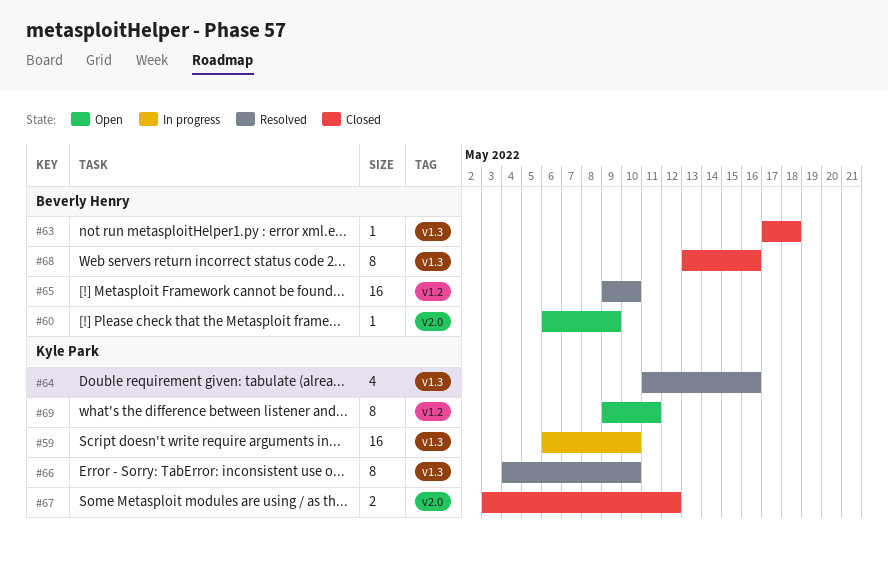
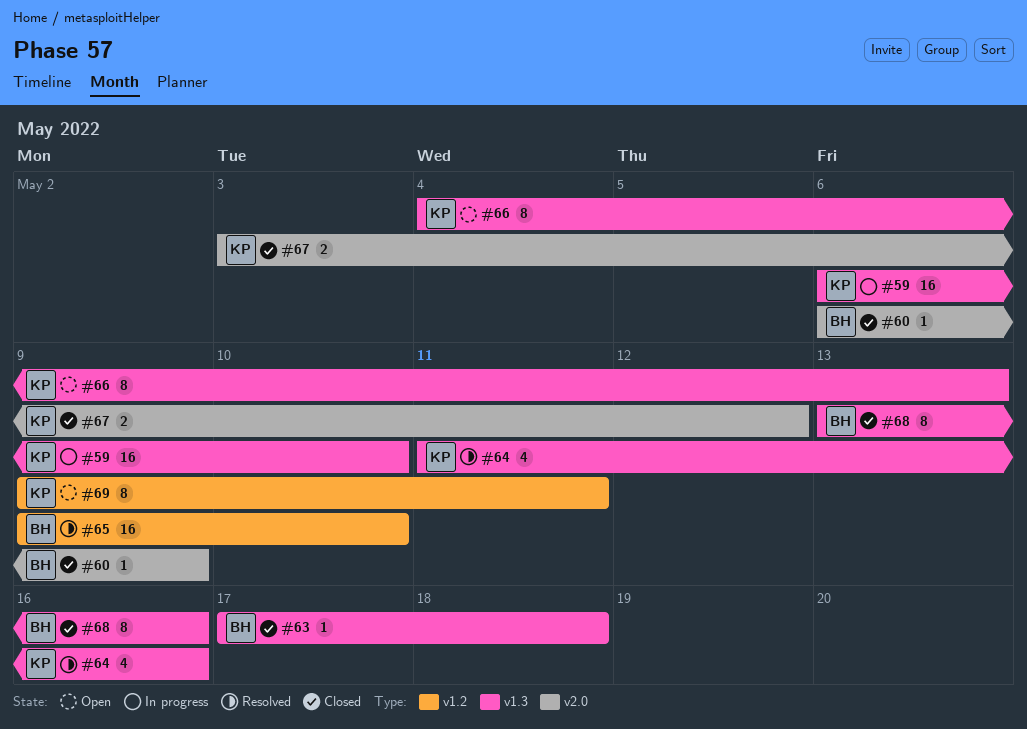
#60, status: Open -> Closed
#66, status: Resolved -> Open
#66, due: May 10 -> May 13

